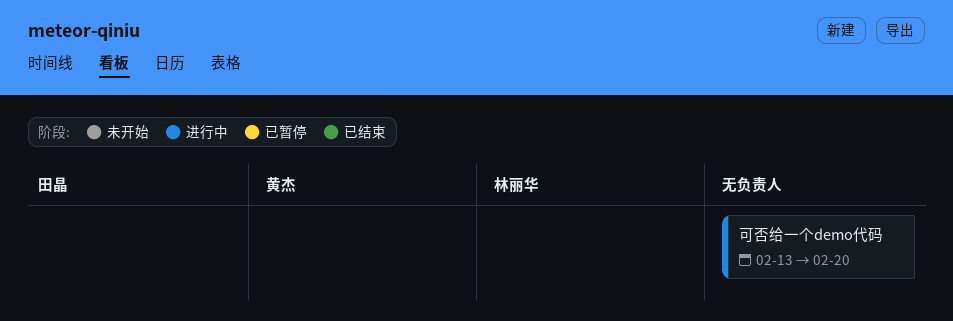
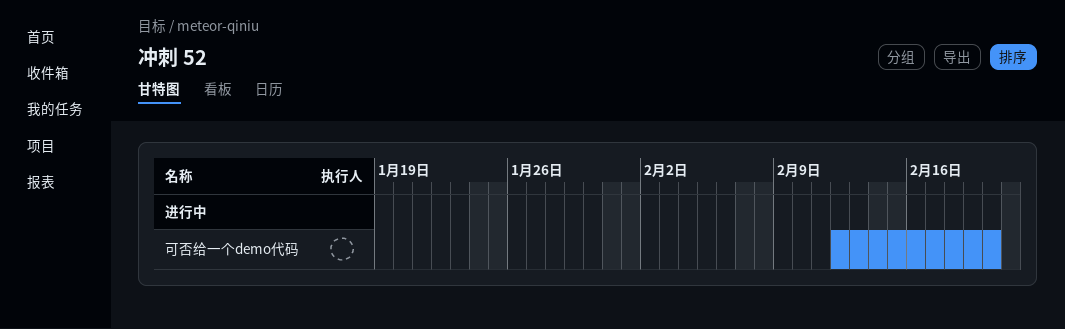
可否给一个demo代码, start: Feb 13 -> Feb 12

